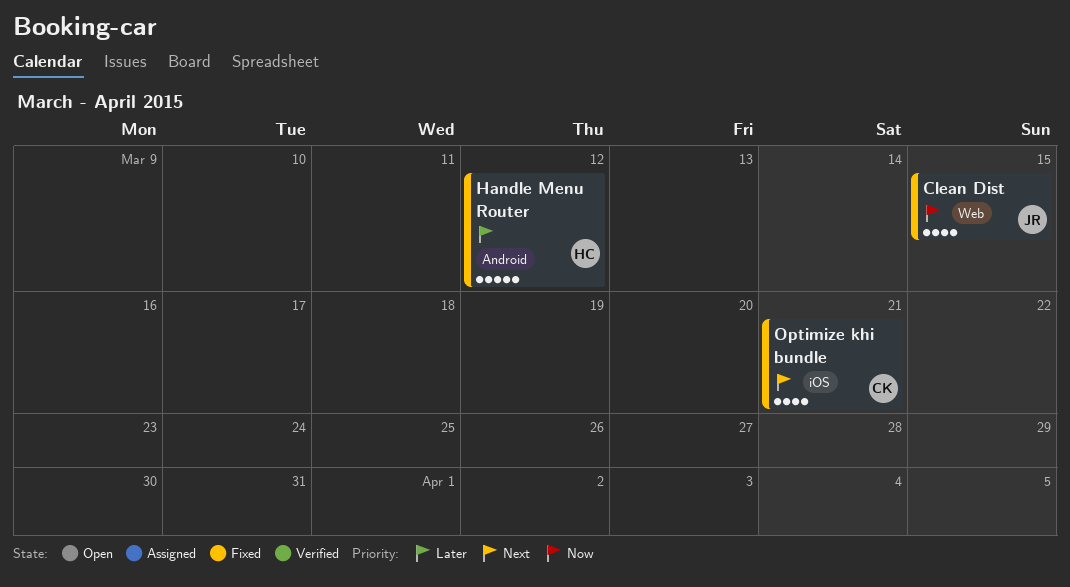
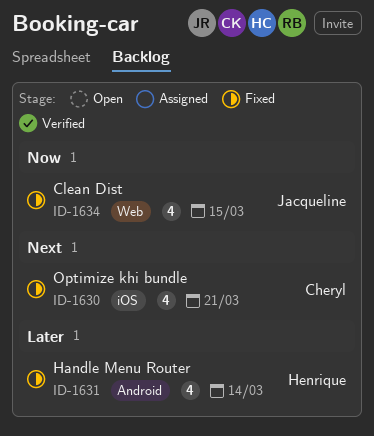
Handle Menu Router, estimate: 5 -> 4
Handle Menu Router, due: Mar 12 -> Mar 14

